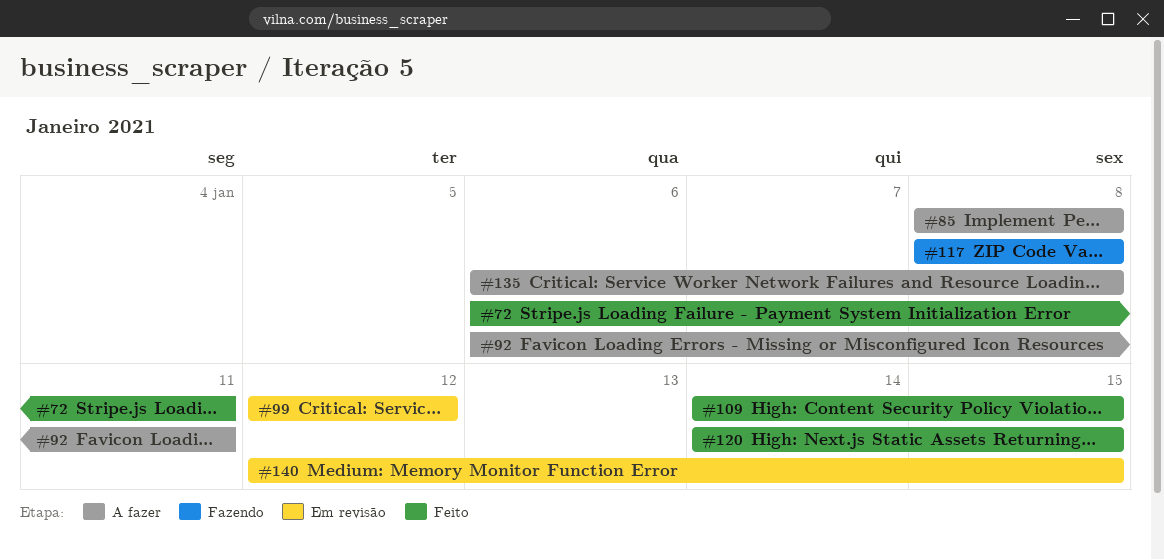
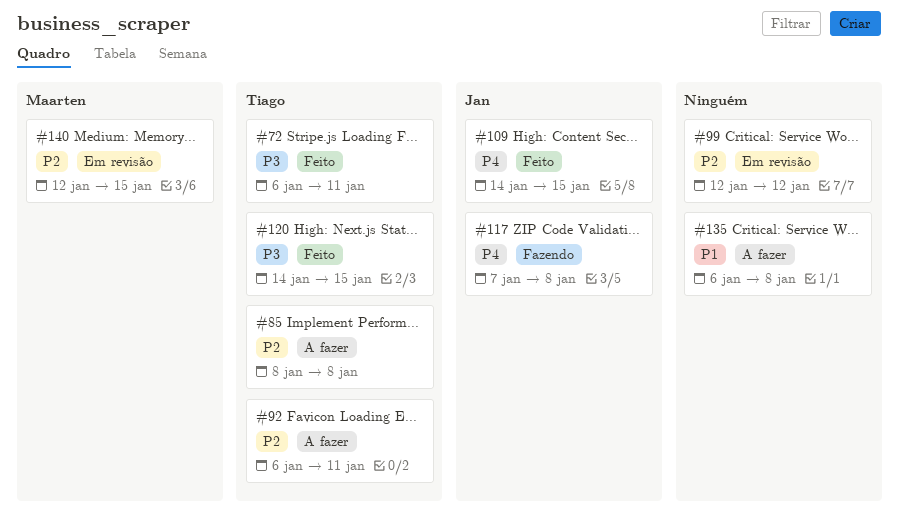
#117, start: Jan 8 -> Jan 7

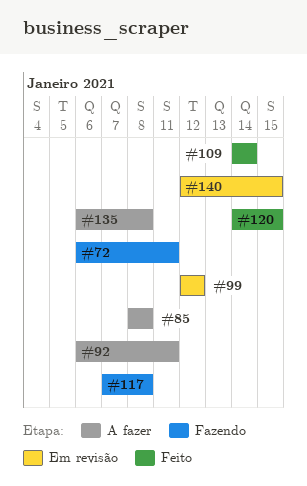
#72, status: Feito -> Fazendo
#109, due: Jan 15 -> Jan 14

